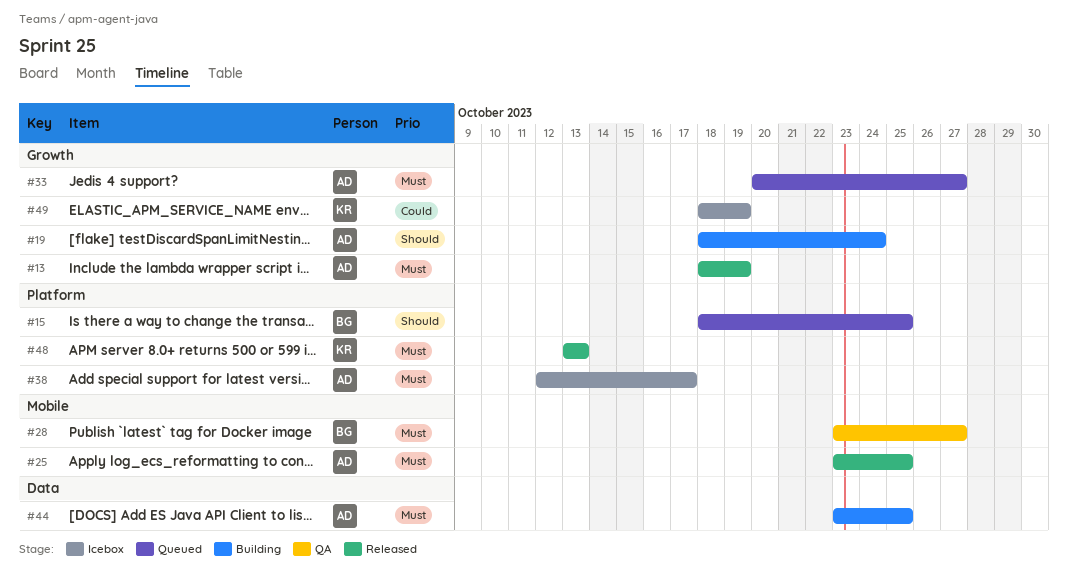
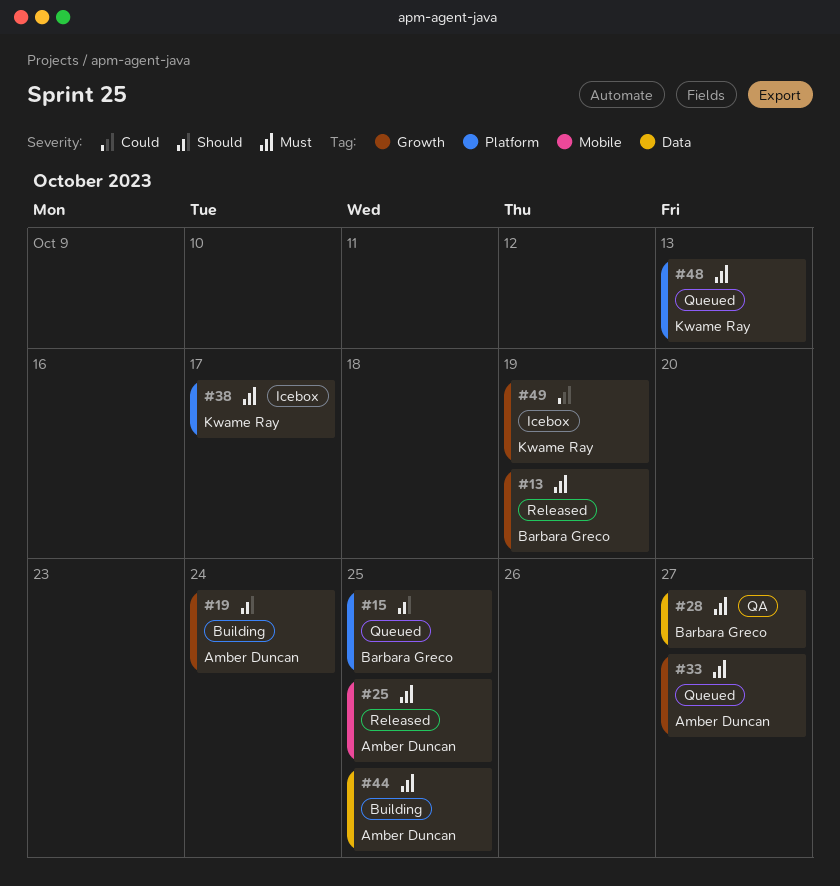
#13, owner: Amber Duncan -> Barbara Greco
#28, label: Mobile -> Data
#38, owner: Amber Duncan -> Kwame Ray
#48, status: Released -> Queued

